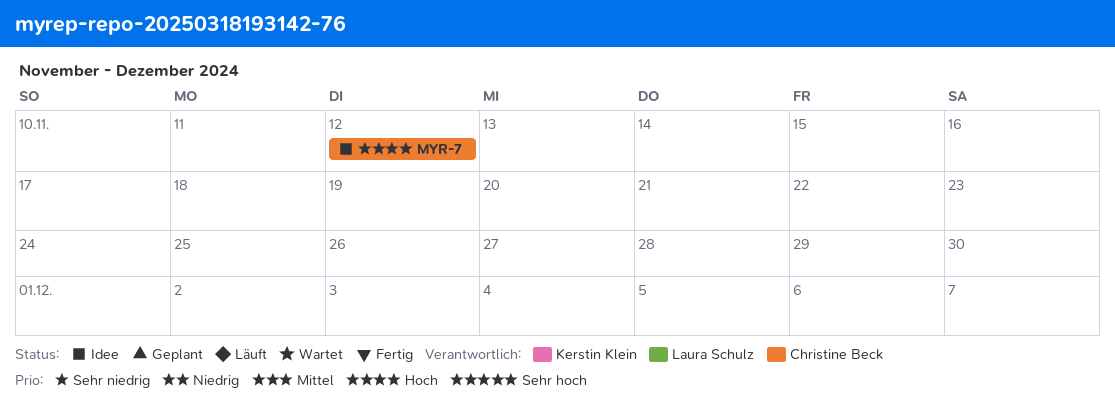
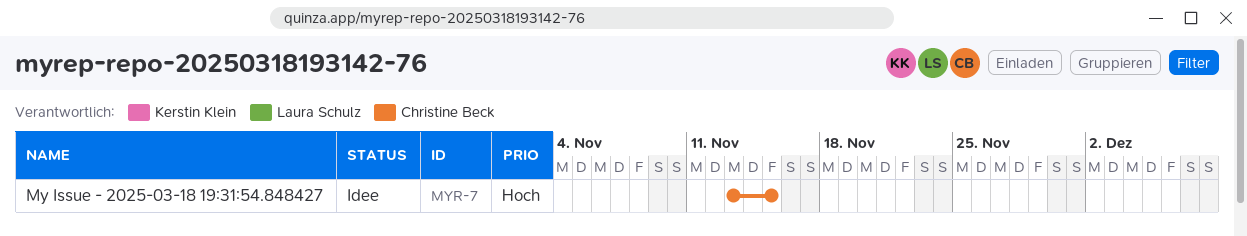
MYR-7, start: Nov 12 -> Nov 13
MYR-7, due: Nov 12 -> Nov 15

